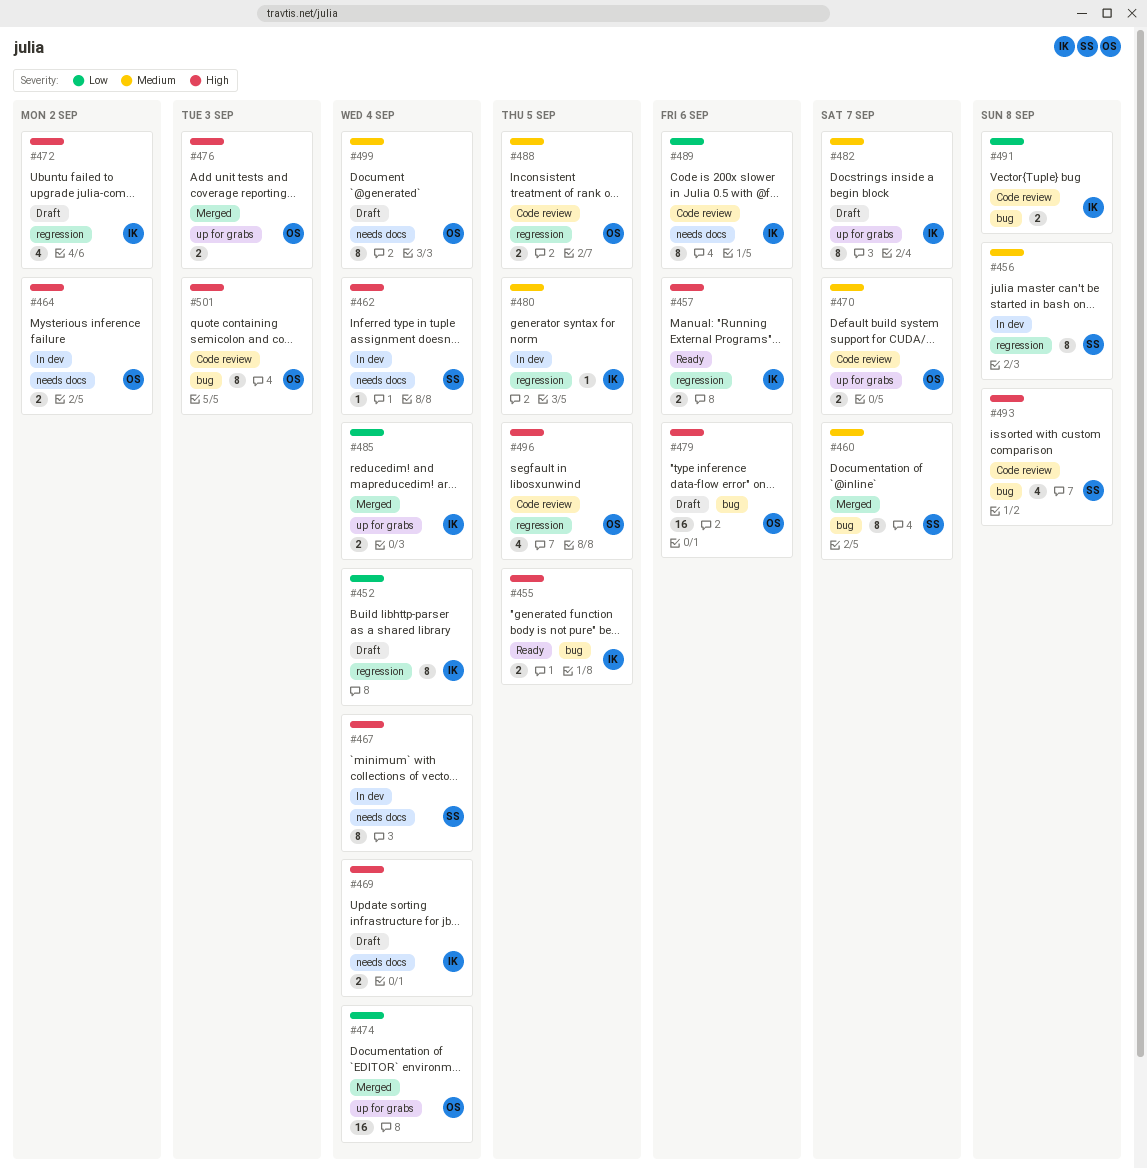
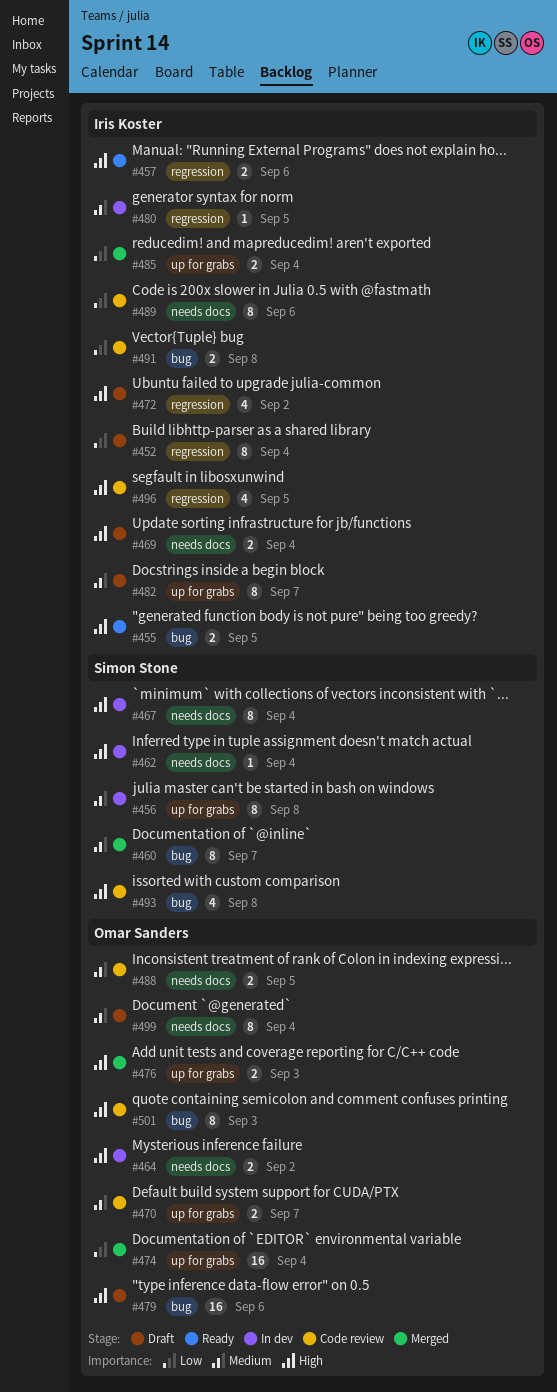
#456, label: regression -> up for grabs
#488, label: regression -> needs docs
#496, owner: Omar Sanders -> Iris Koster

